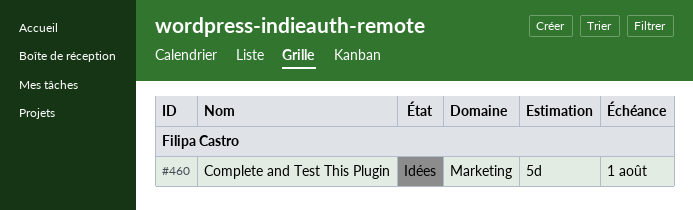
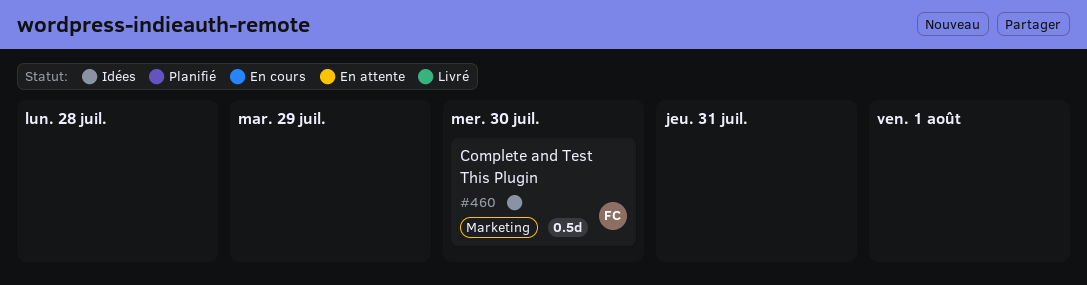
#460, estimate: 5d -> 0.5d
#460, due: Aug 1 -> Jul 30

